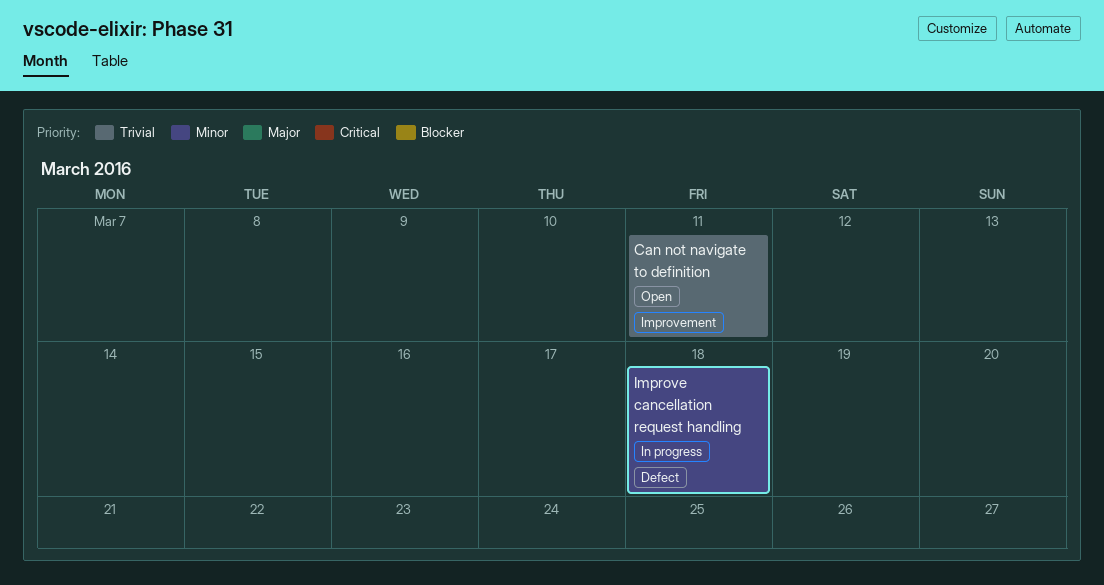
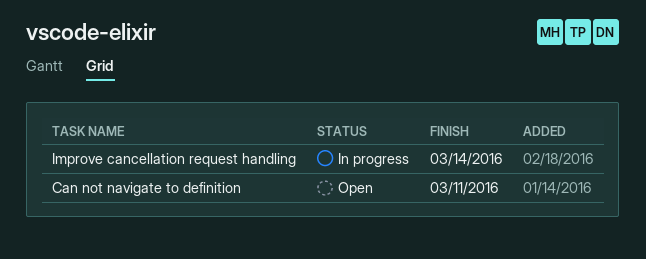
Improve cancellation request handling, due: Mar 18 -> Mar 14

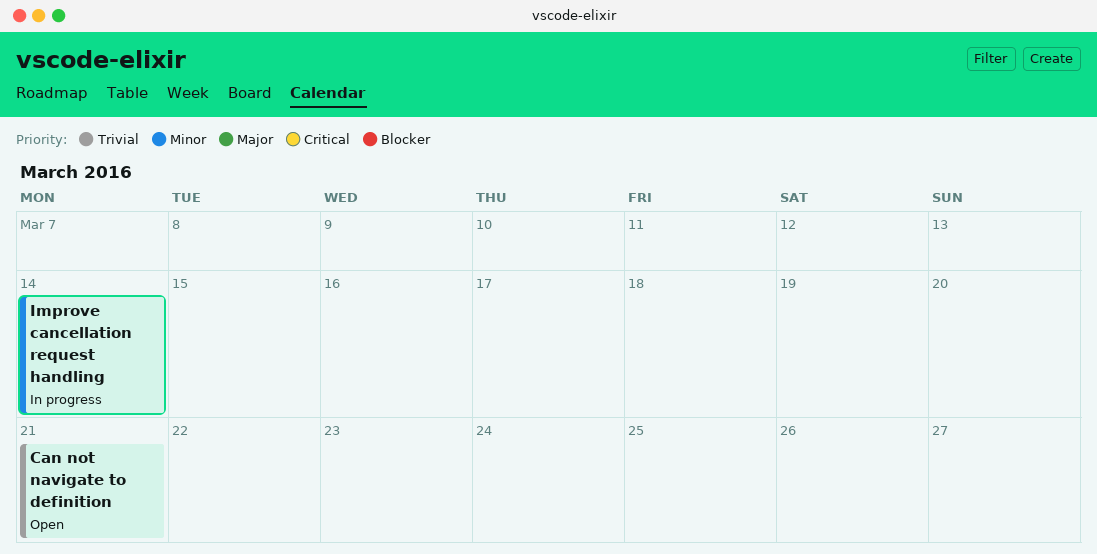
Can not navigate to definition, due: Mar 11 -> Mar 21

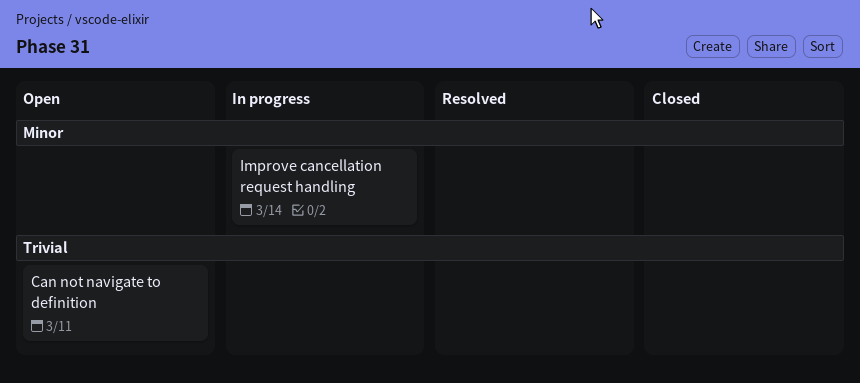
Can not navigate to definition, due: Mar 21 -> Mar 11

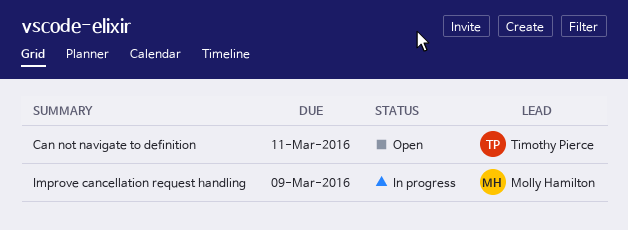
Improve cancellation request handling, due: Mar 14 -> Mar 9

